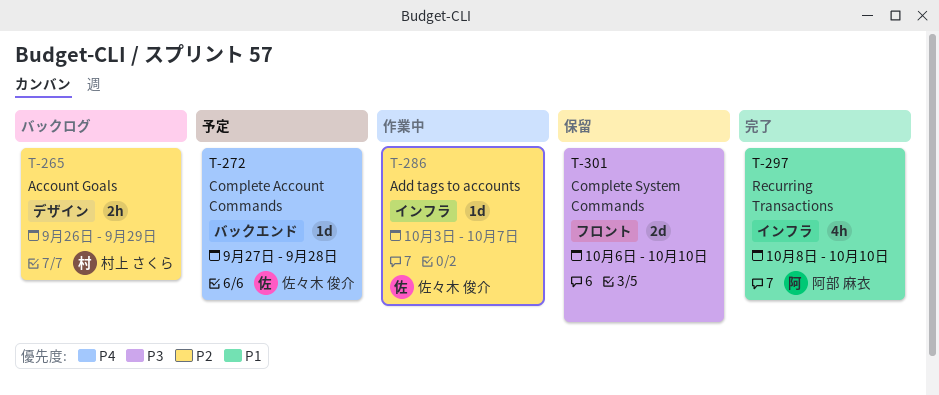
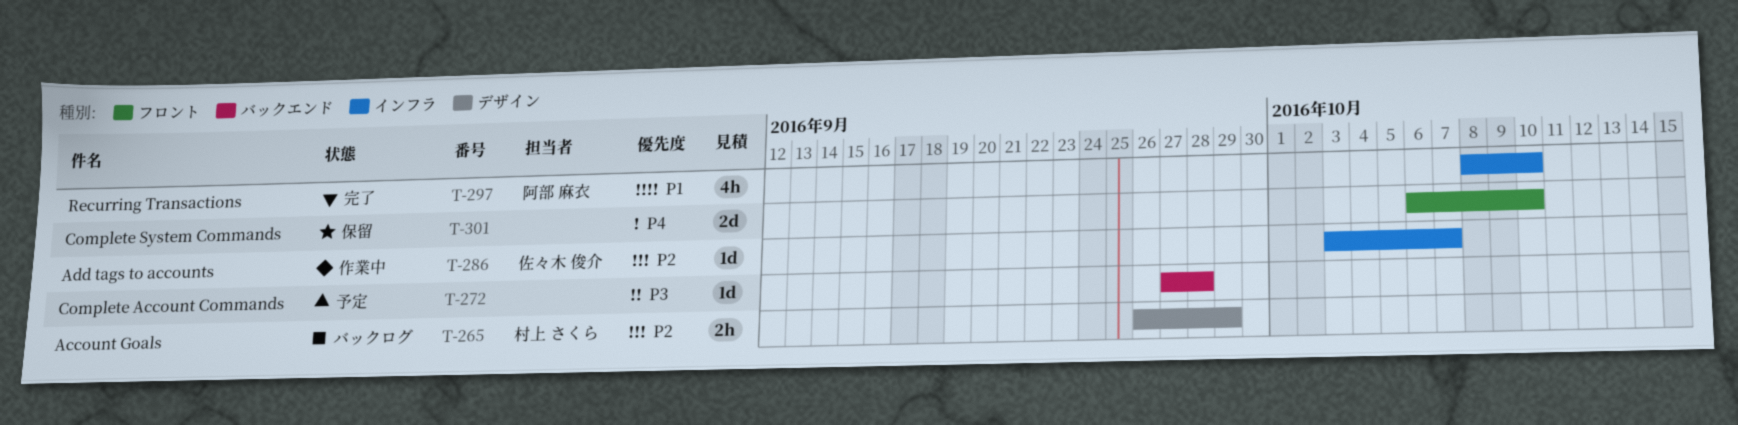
T-272, owner: 佐々木 俊介 -> none
T-272, priority: P4 -> P3
T-301, priority: P3 -> P4

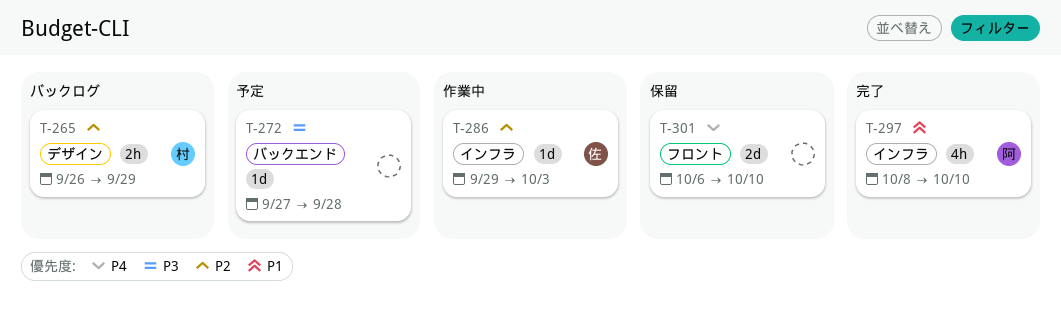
T-286, start: Oct 3 -> Sep 29
T-286, due: Oct 7 -> Oct 3

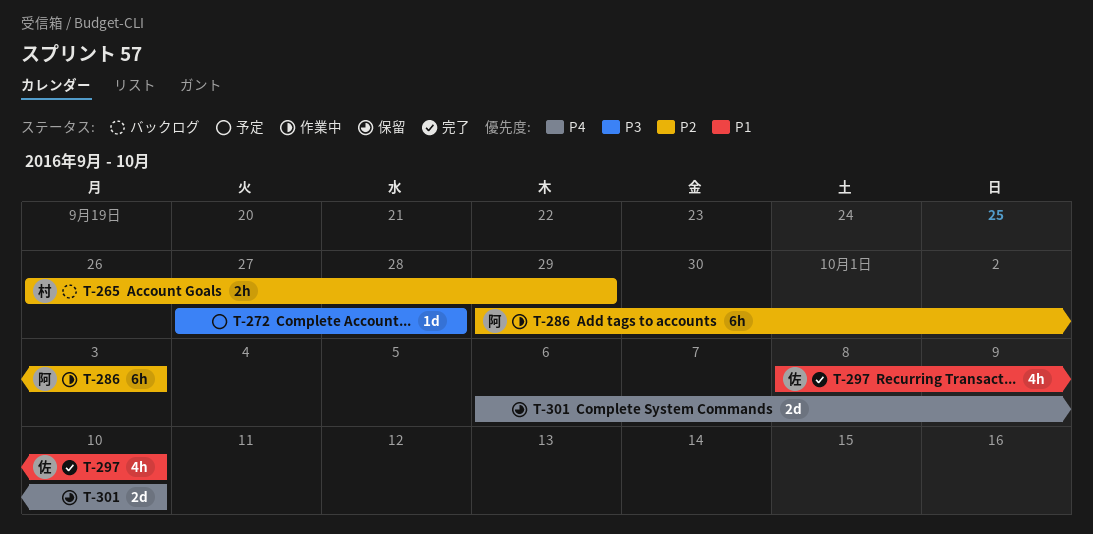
T-286, owner: 佐 -> 阿
T-286, estimate: 1d -> 6h
T-297, owner: 阿 -> 佐

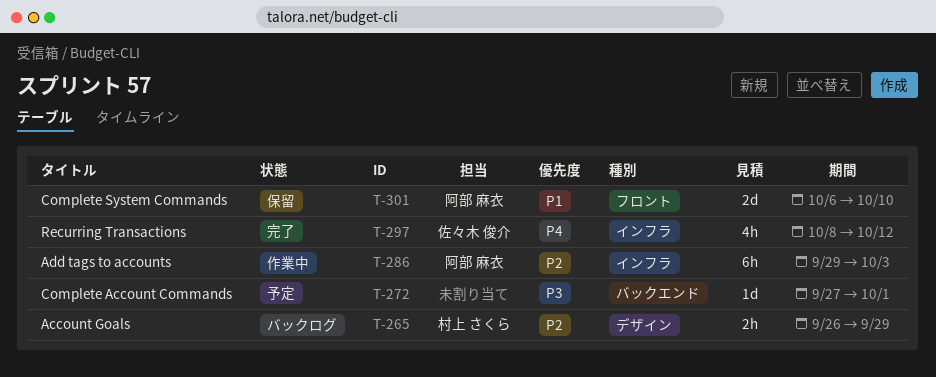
T-272, due: Sep 28 -> Oct 1
T-297, priority: P1 -> P4
T-297, due: Oct 10 -> Oct 12
T-301, owner: none -> 阿部 麻衣
T-301, priority: P4 -> P1

